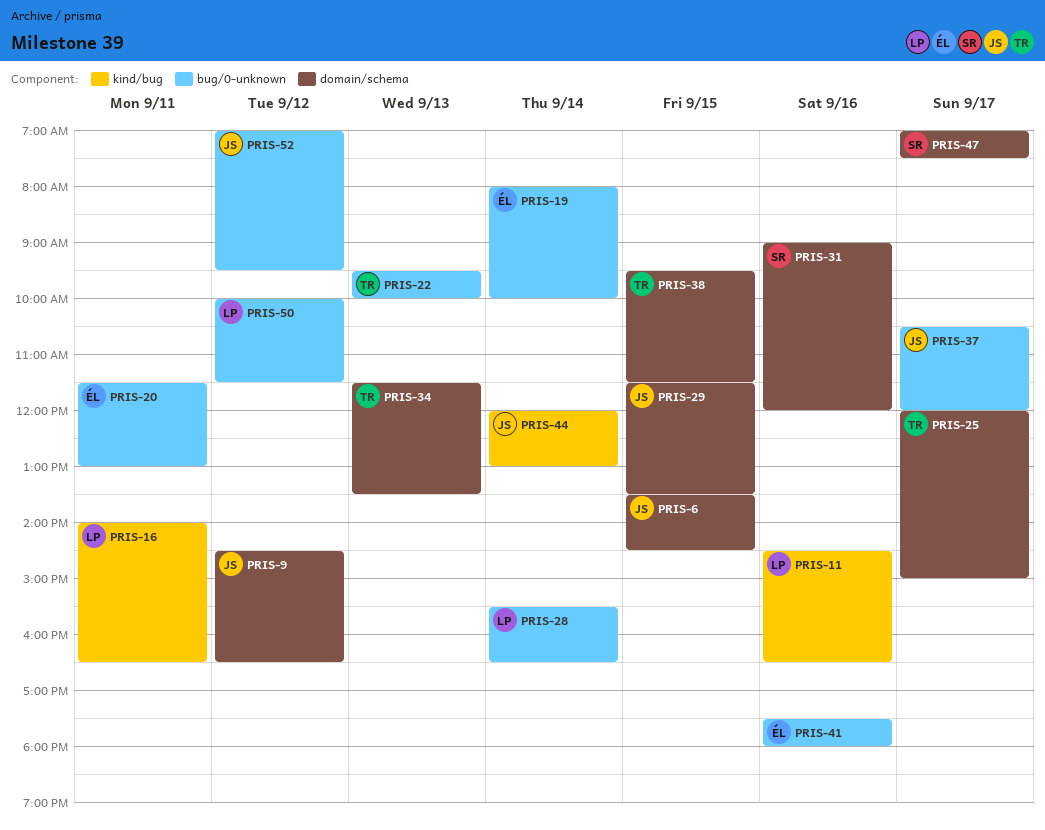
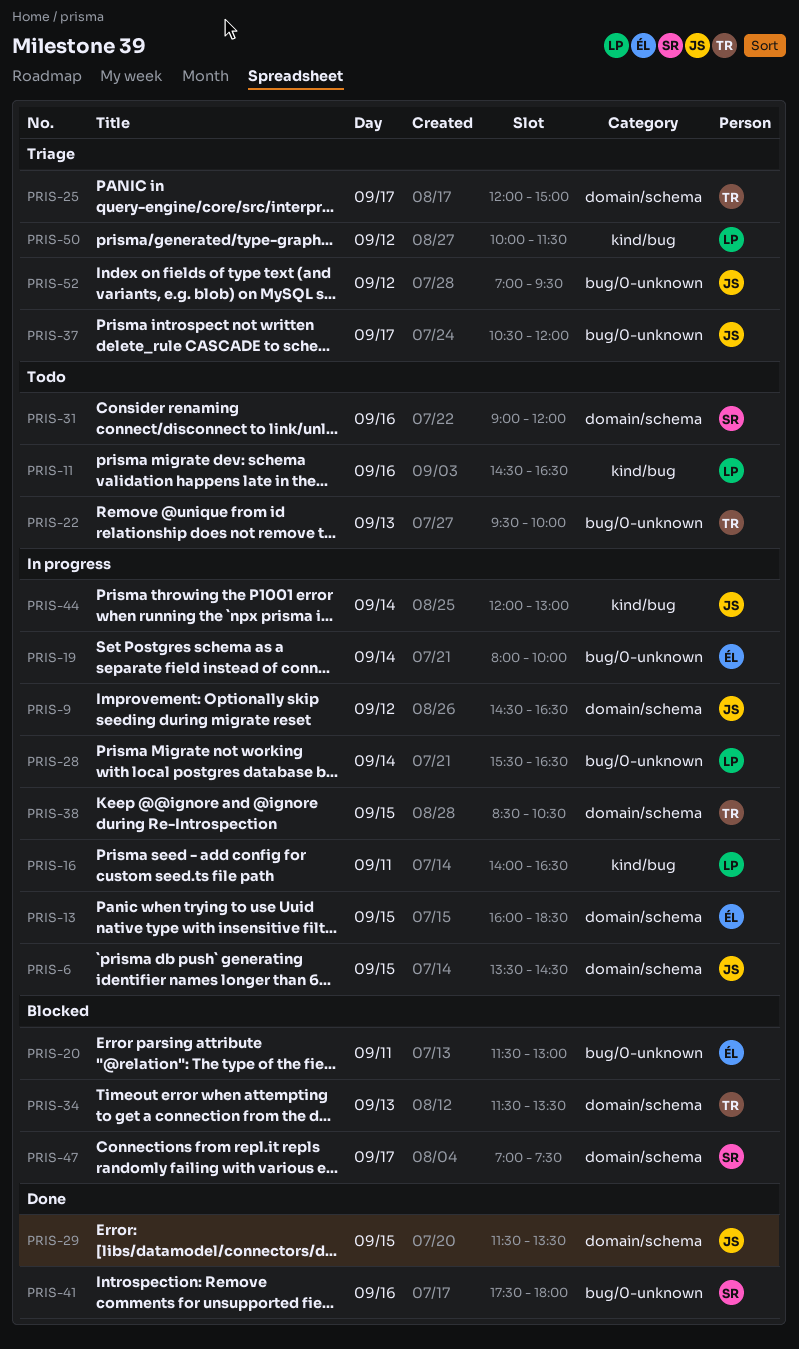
PRIS-13: none -> present
PRIS-38, begins: 09:30 -> 08:30
PRIS-38, ends: 11:30 -> 10:30
PRIS-41, owner: ÉL -> SR
PRIS-50, label: bug/0-unknown -> kind/bug

